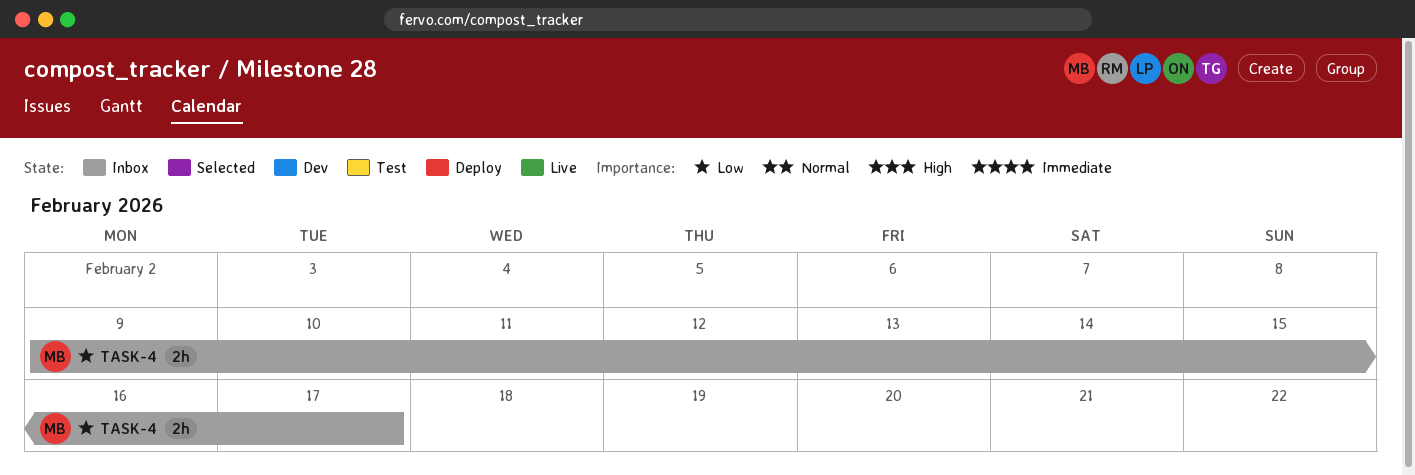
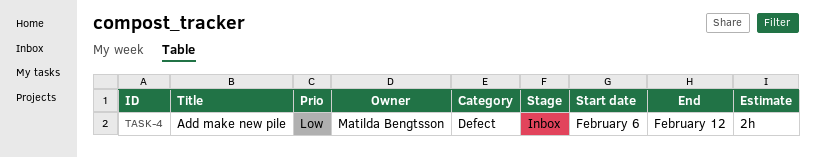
TASK-4, start: Feb 9 -> Feb 6
TASK-4, due: Feb 17 -> Feb 12

